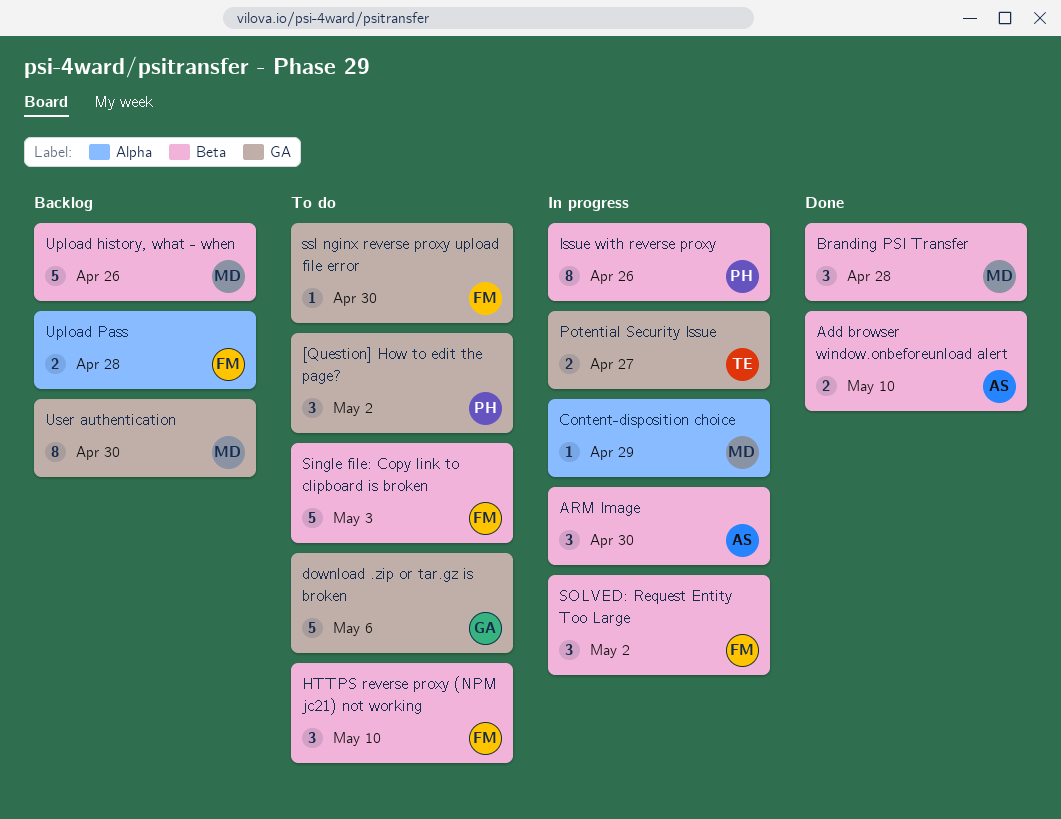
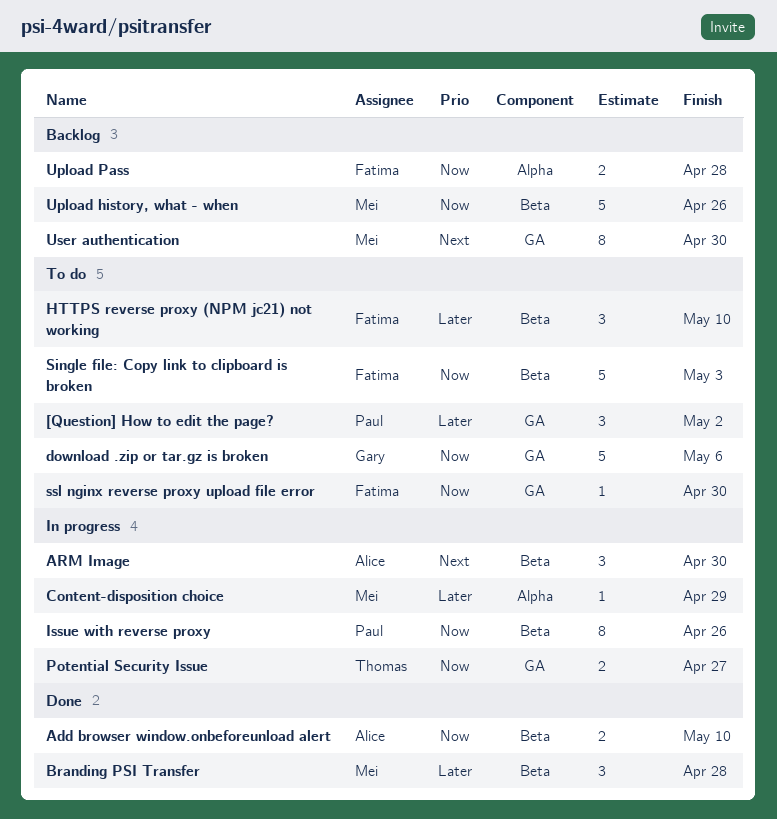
SOLVED: Request Entity Too Large: present -> none

